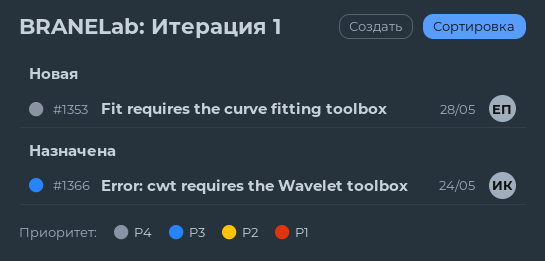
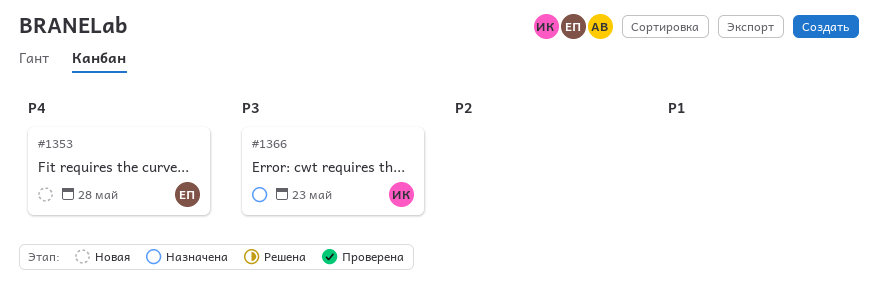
#1366, due: May 24 -> May 23

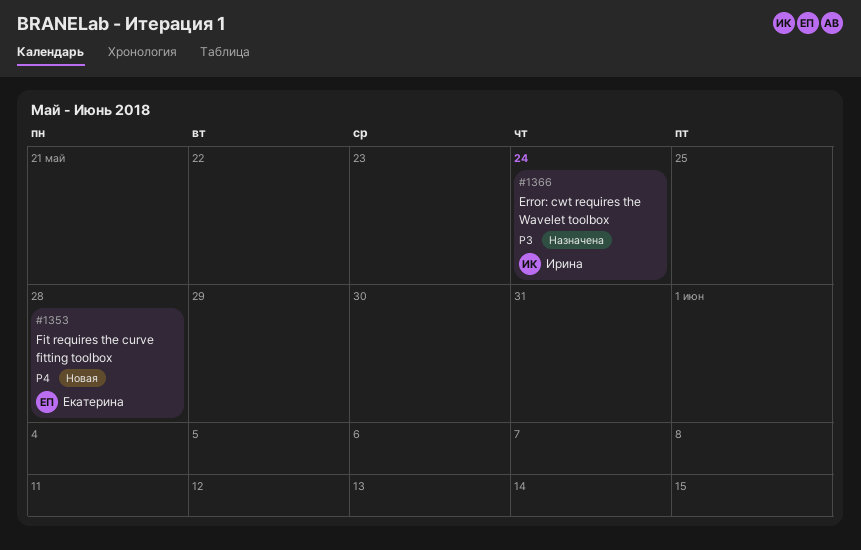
#1366, due: May 23 -> May 24

